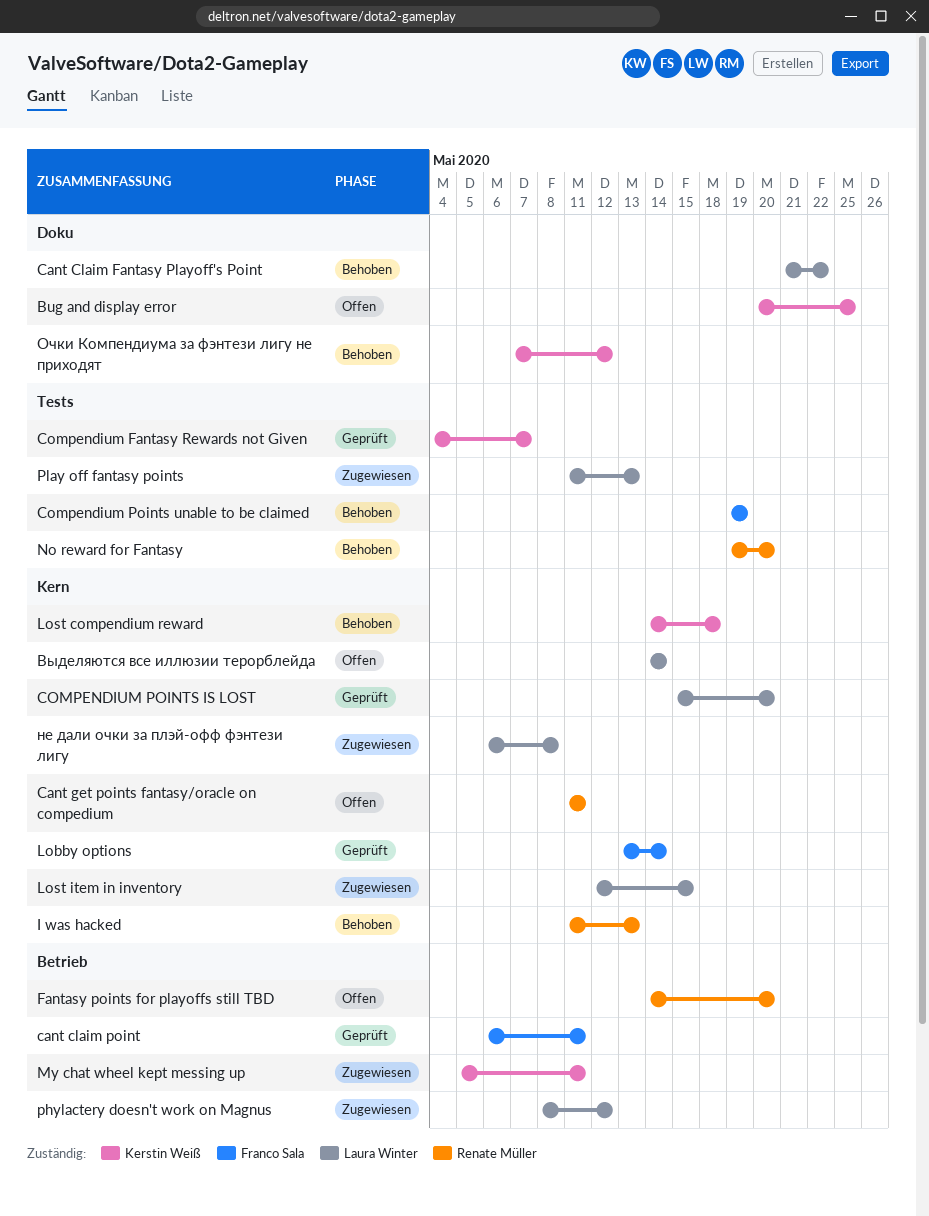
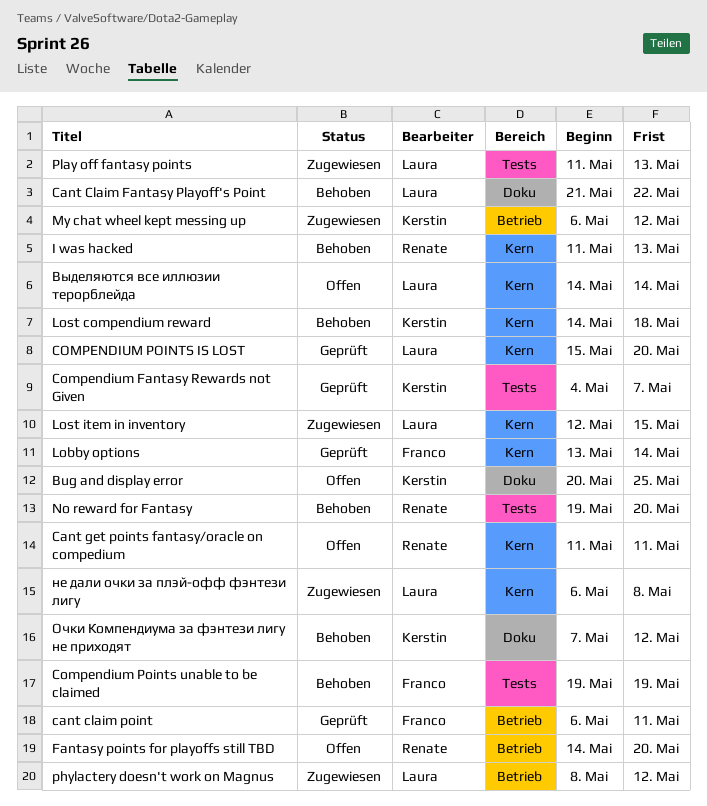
My chat wheel kept messing up, start: May 5 -> May 6
My chat wheel kept messing up, due: May 11 -> May 12

